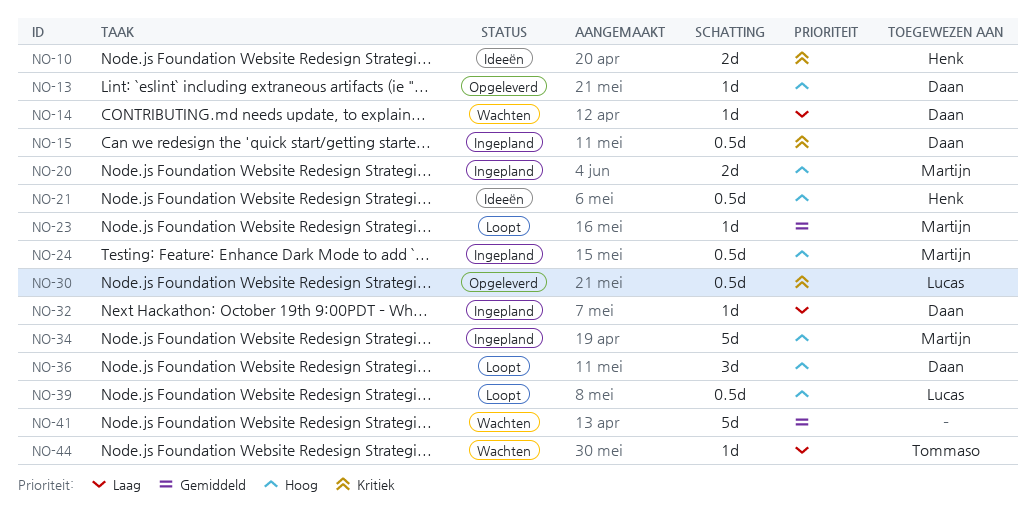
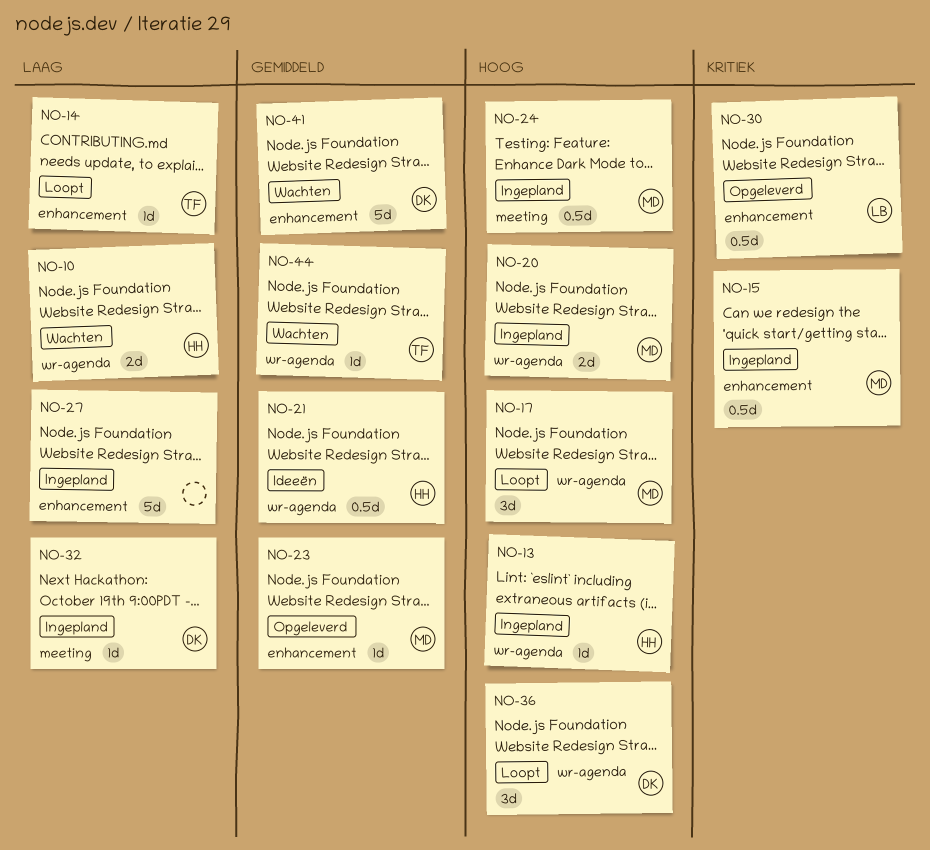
NO-10, status: Ideeën -> Wachten
NO-10, priority: Kritiek -> Laag
NO-13, status: Opgeleverd -> Ingepland
NO-13, owner: Daan -> Henk
NO-14, status: Wachten -> Loopt
NO-14, owner: Daan -> Tommaso
NO-15, owner: Daan -> Martijn
NO-17: none -> present
NO-21, priority: Hoog -> Gemiddeld
NO-23, status: Loopt -> Opgeleverd
NO-27: none -> present
NO-34: present -> none
NO-39: present -> none
NO-41, owner: none -> Daan
NO-44, priority: Laag -> Gemiddeld

